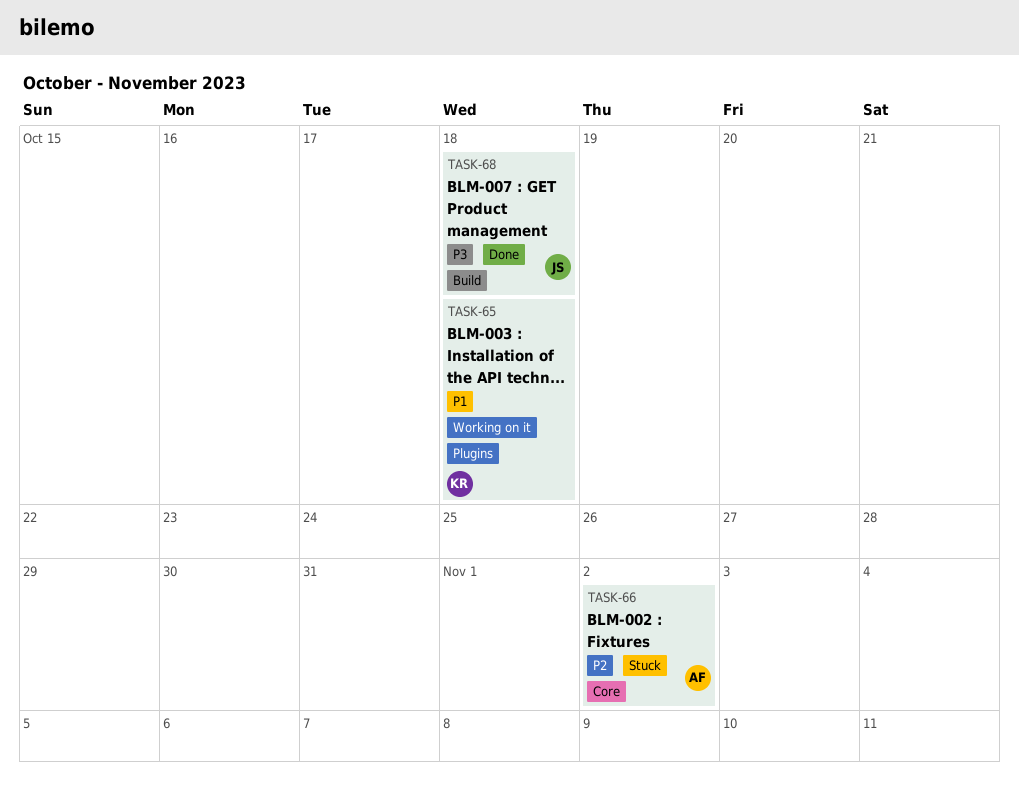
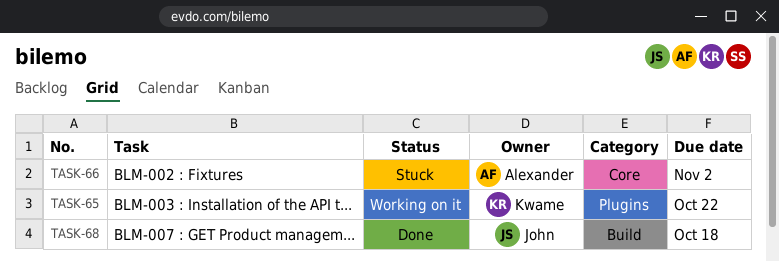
TASK-65, due: Oct 18 -> Oct 22

